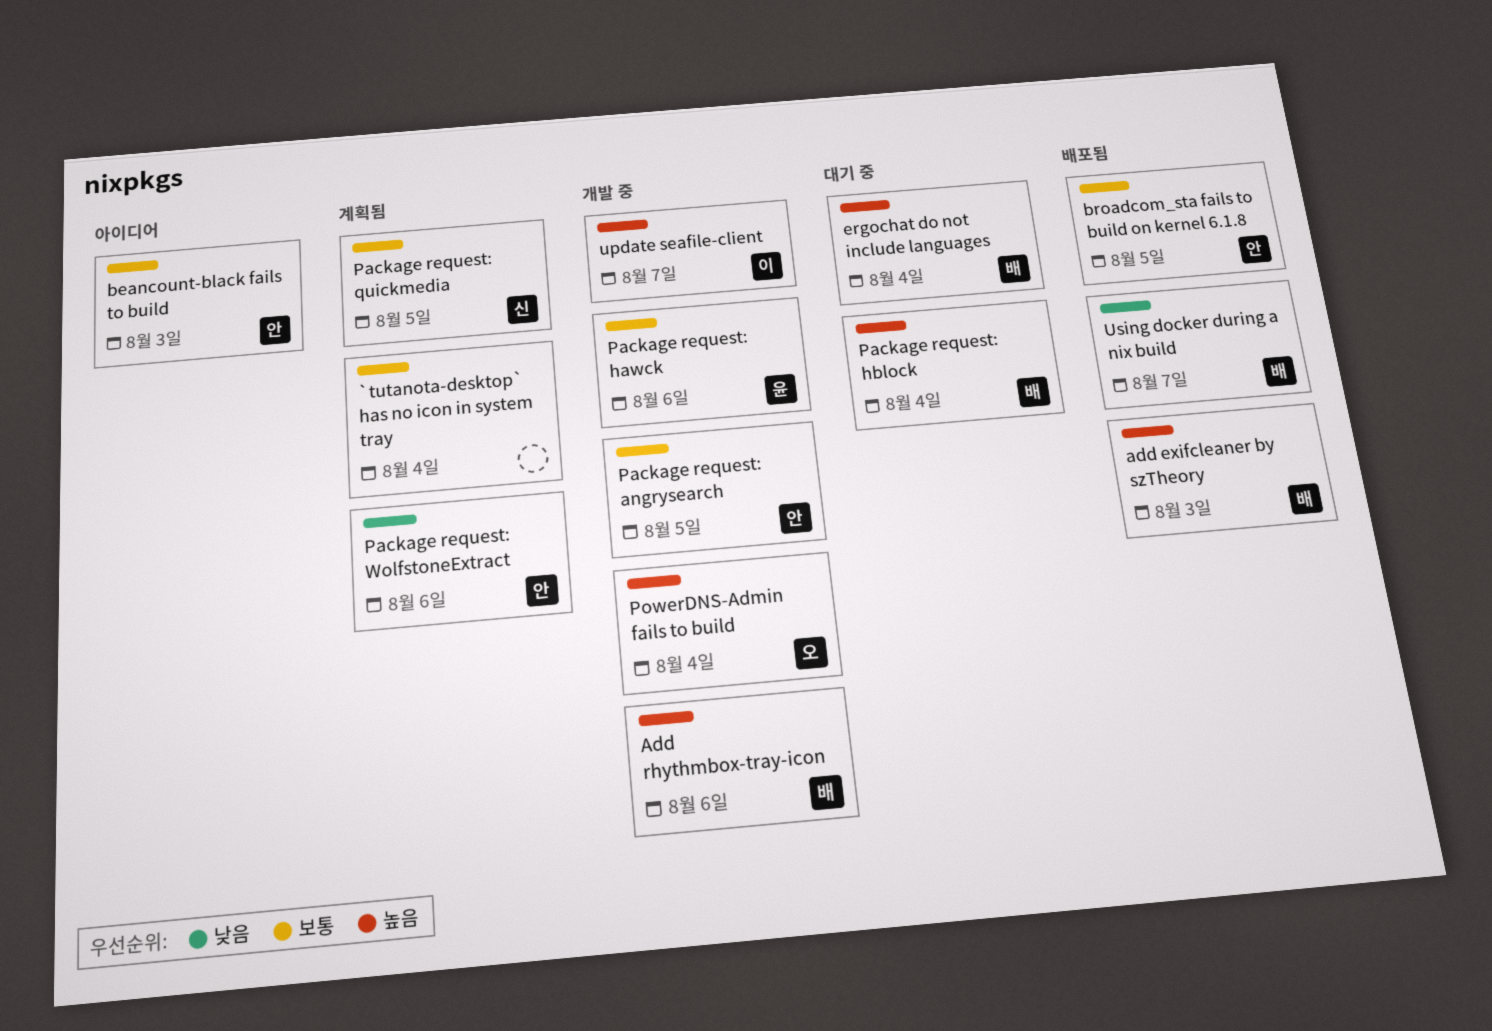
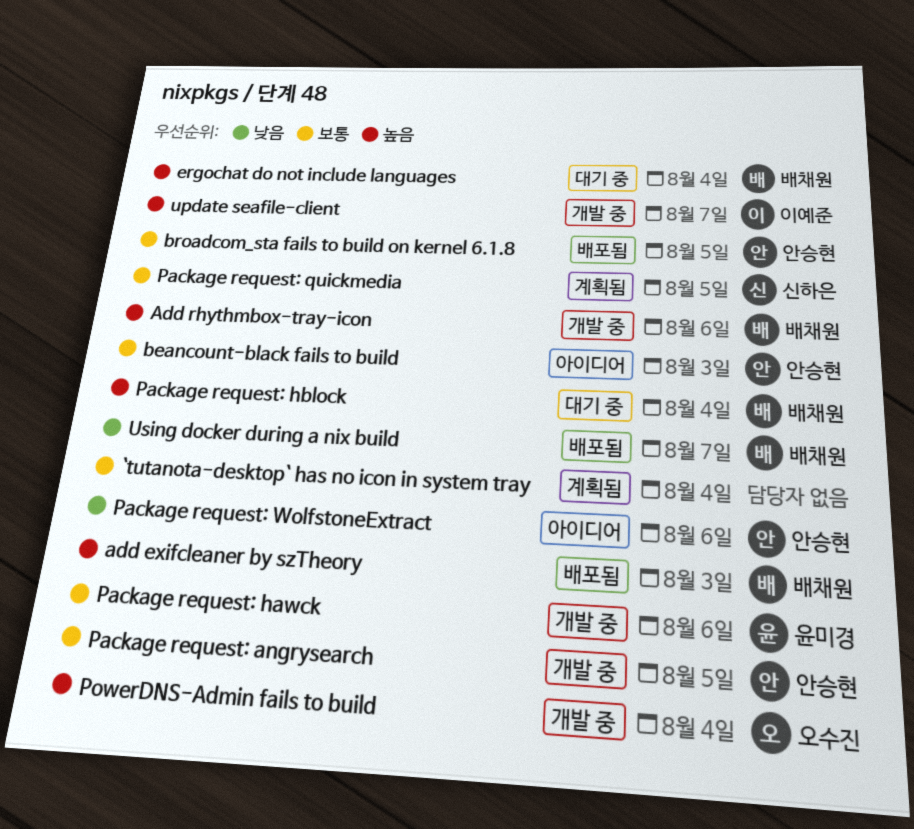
Package request: WolfstoneExtract, status: 계획됨 -> 아이디어

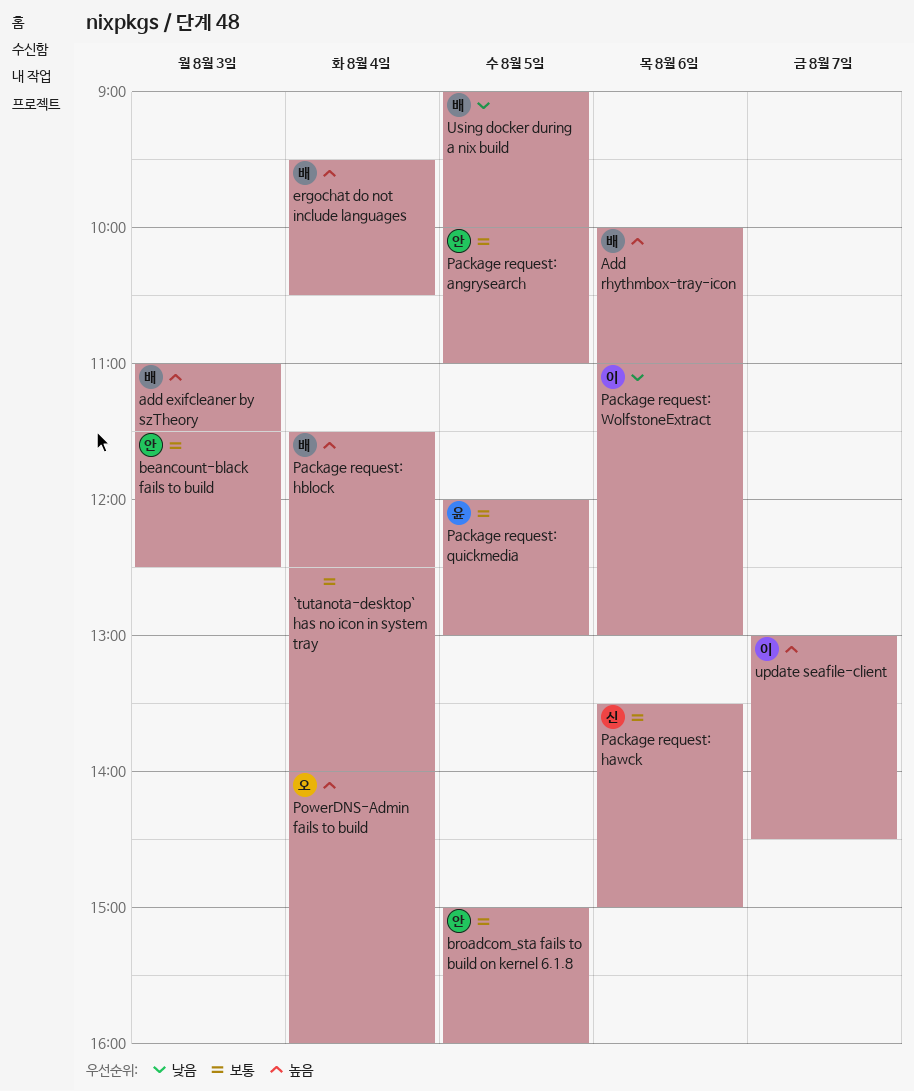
Package request: hawck, owner: 윤미경 -> 신하은
Package request: quickmedia, owner: 신하은 -> 윤미경
Package request: WolfstoneExtract, owner: 안승현 -> 이예준
Using docker during a nix build, day: Aug 7 -> Aug 5

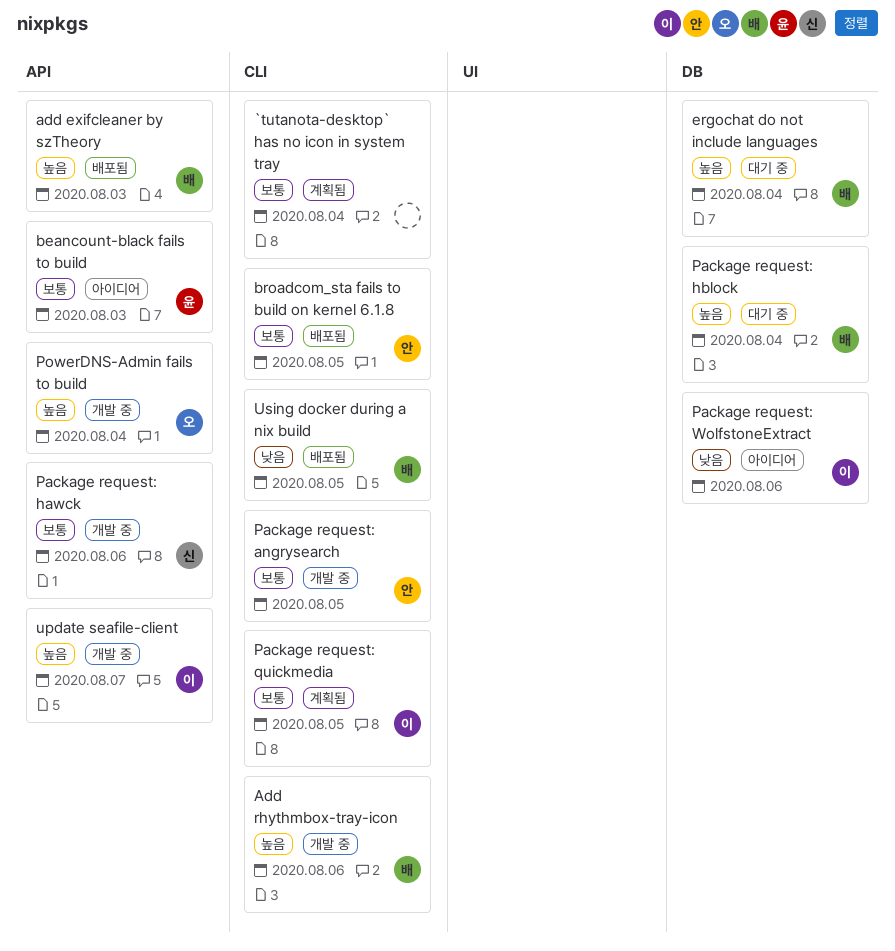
beancount-black fails to build, owner: 안 -> 윤
Package request: quickmedia, owner: 윤 -> 이

